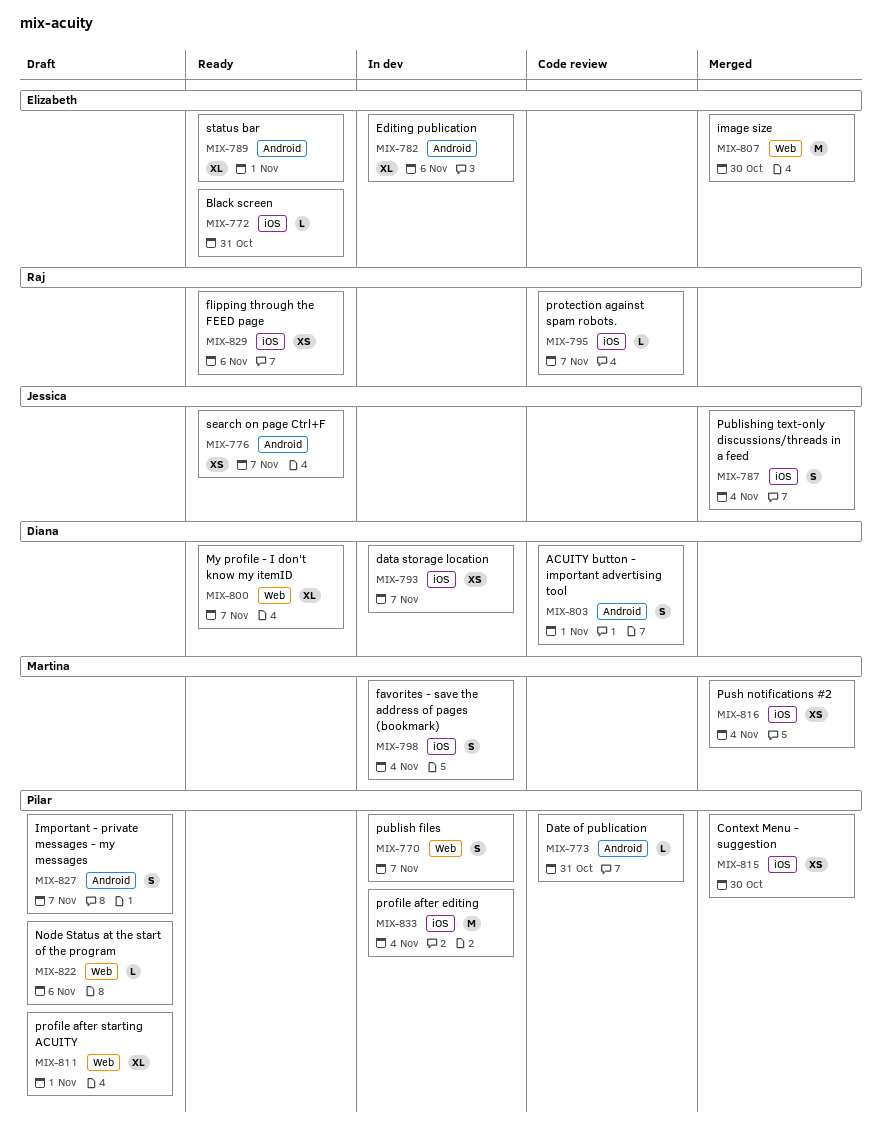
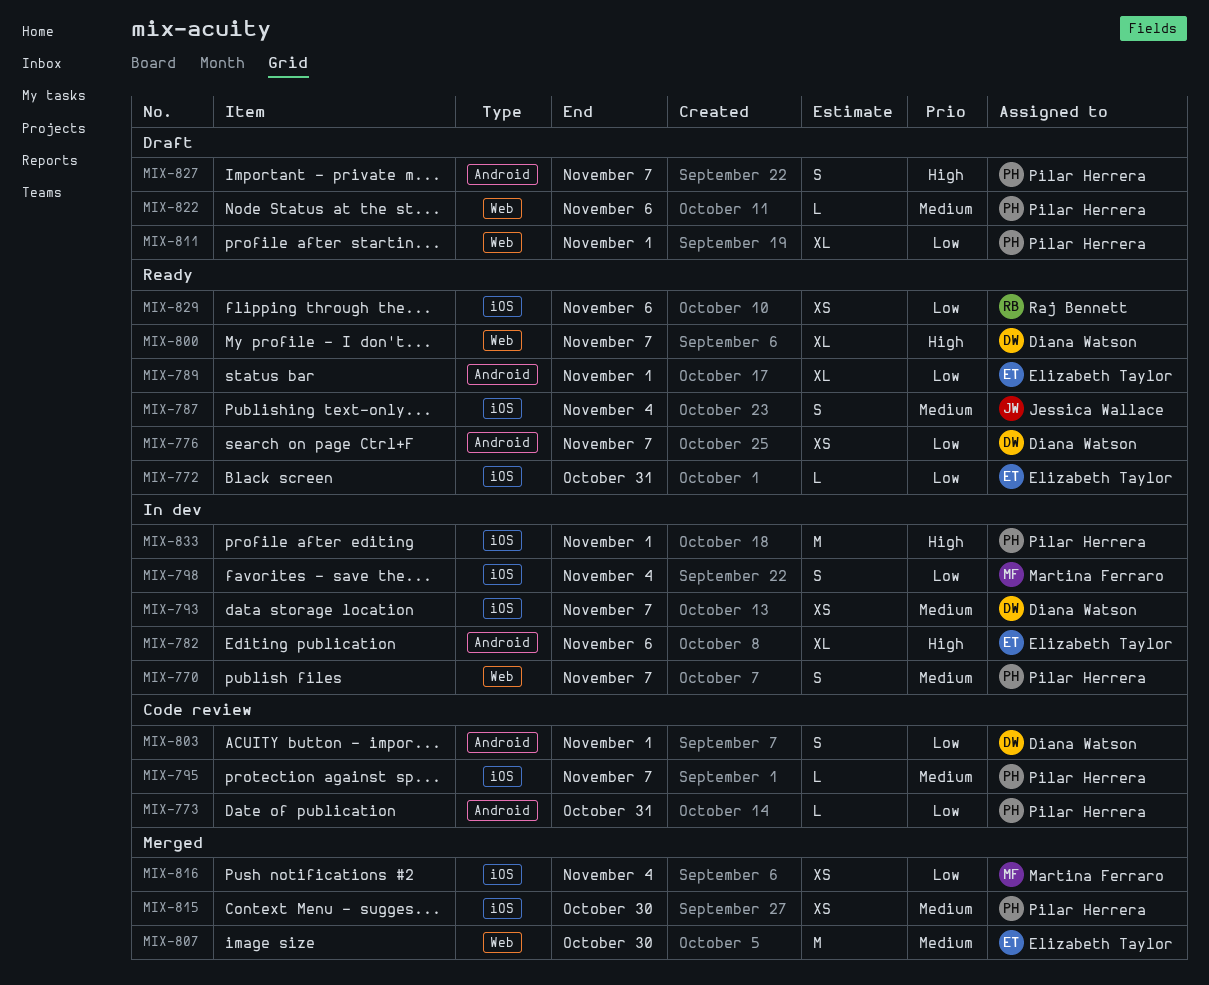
MIX-776, owner: Jessica Wallace -> Diana Watson
MIX-787, status: Merged -> Ready
MIX-795, owner: Raj Bennett -> Pilar Herrera
MIX-833, due: Nov 4 -> Nov 1

